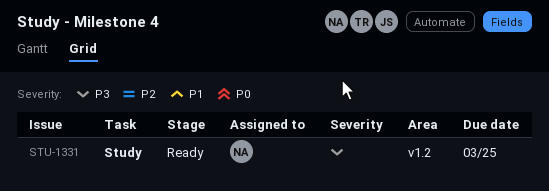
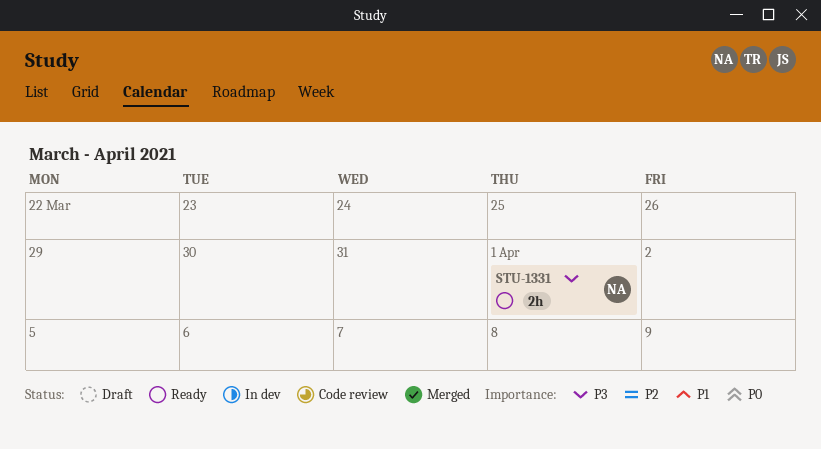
STU-1331, due: Mar 25 -> Apr 1

